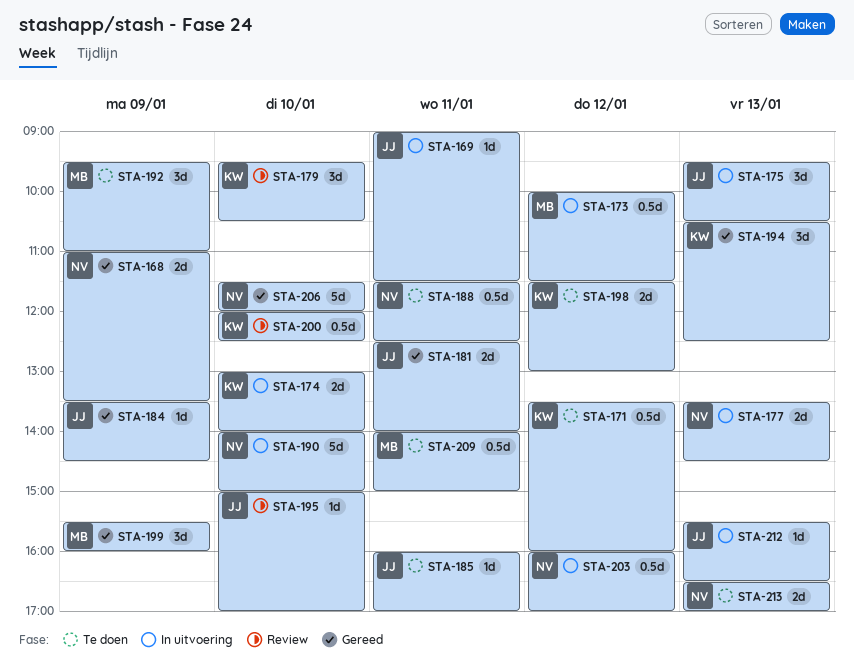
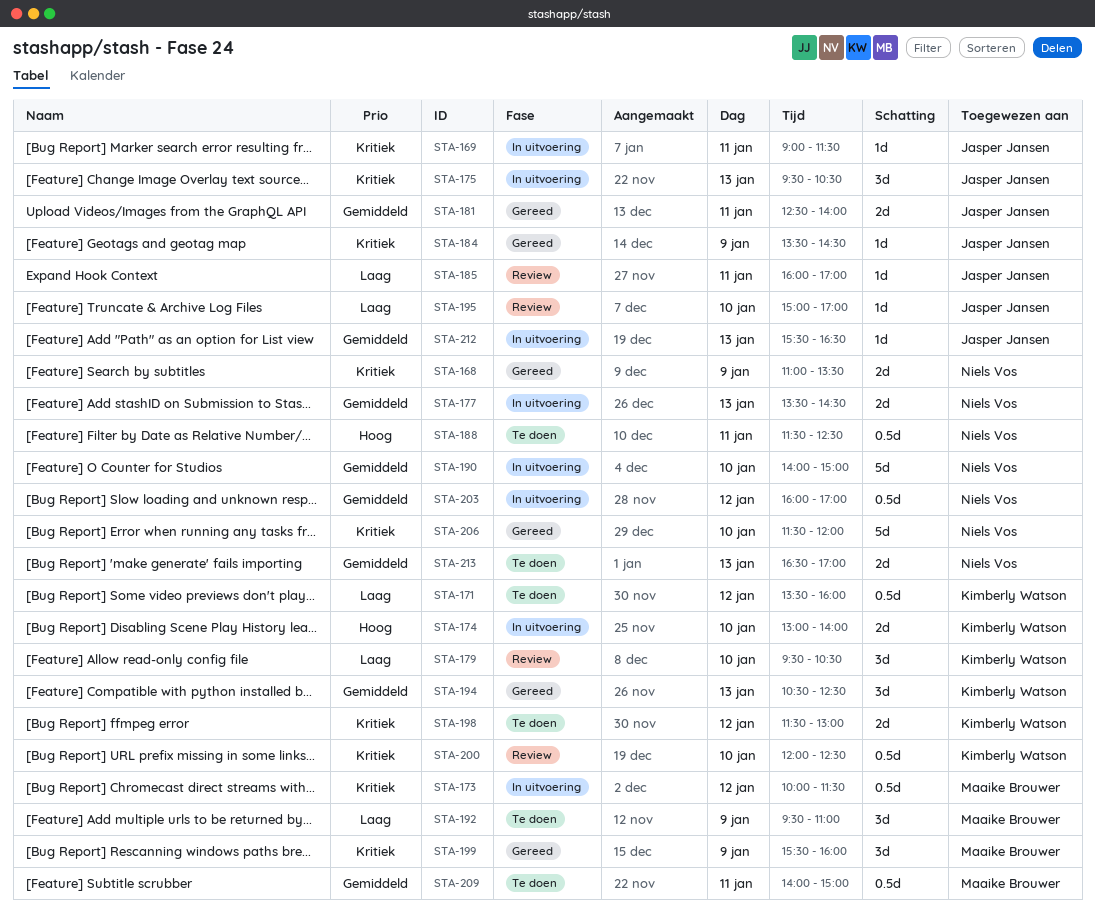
STA-185, status: Te doen -> Review

